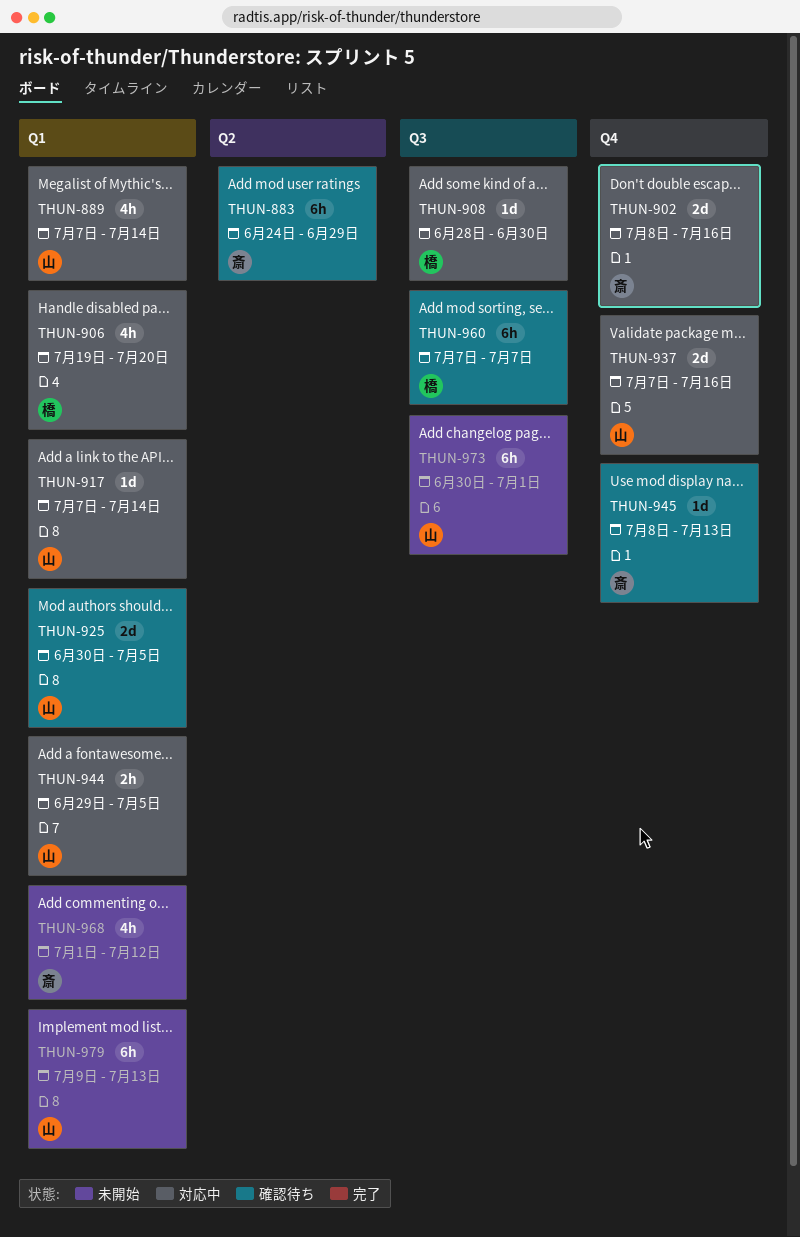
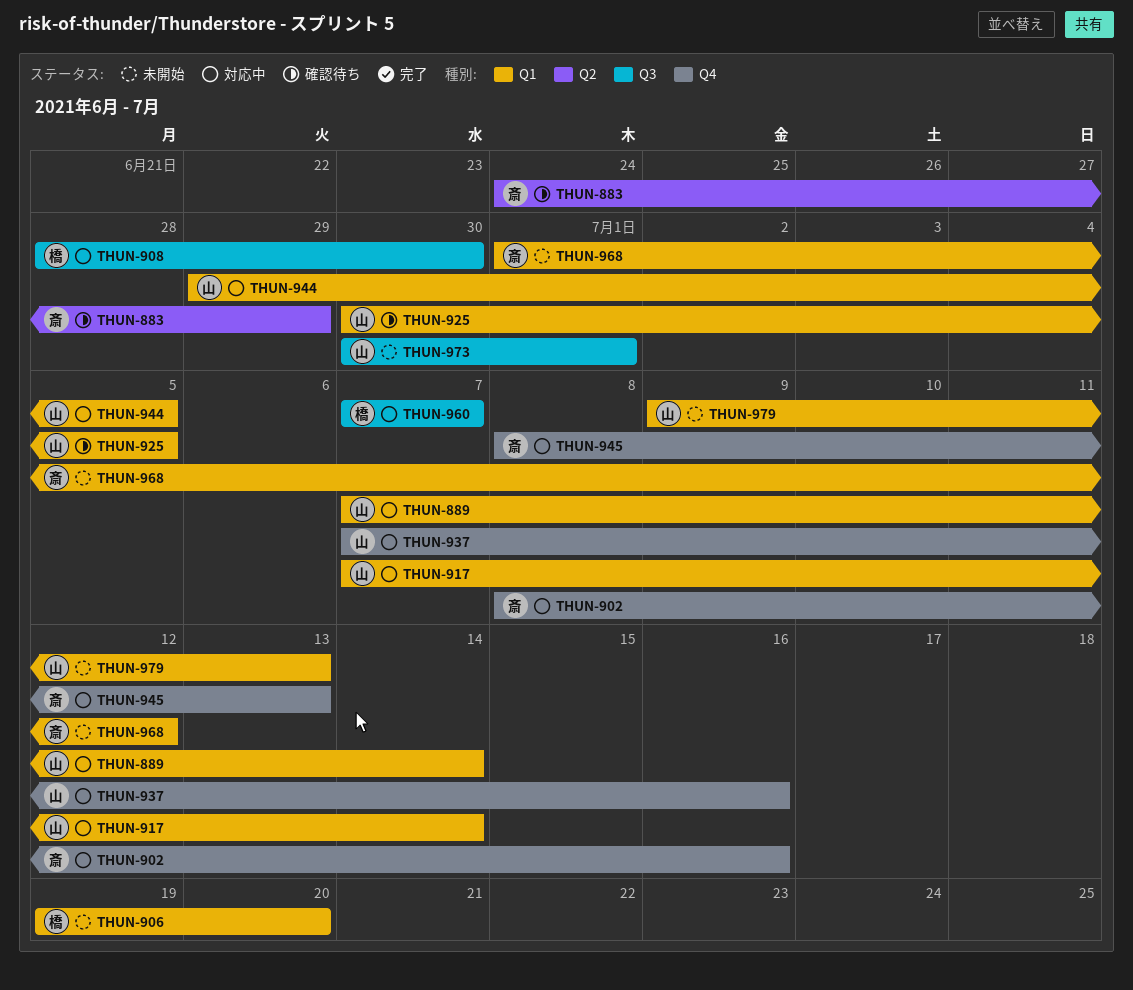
THUN-906, status: 対応中 -> 未開始
THUN-945, status: 確認待ち -> 対応中
THUN-960, status: 確認待ち -> 対応中

